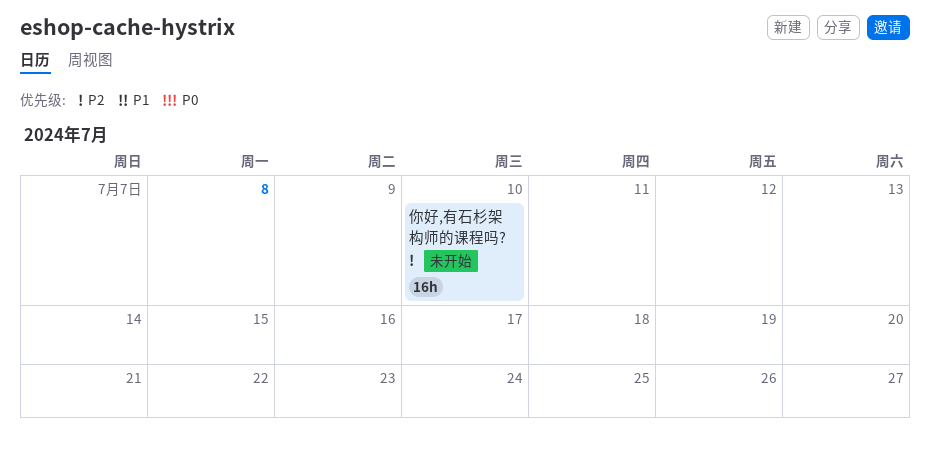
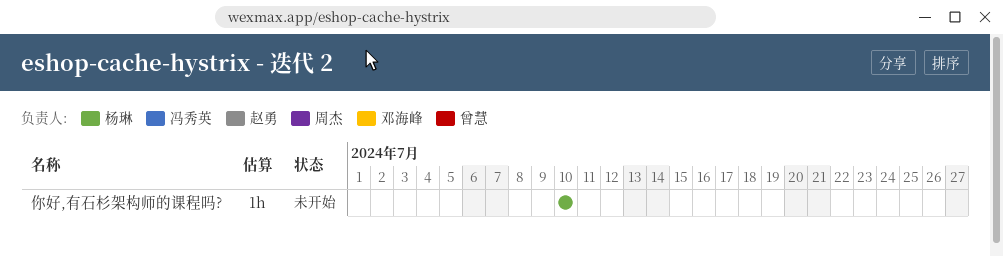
你好,有石杉架构师的课程吗?, estimate: 16h -> 1h

